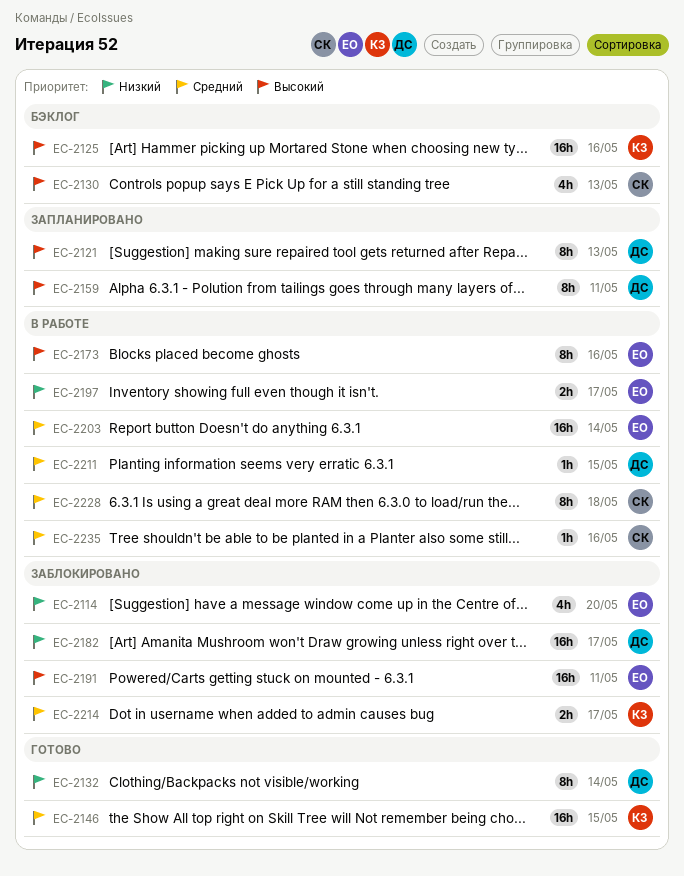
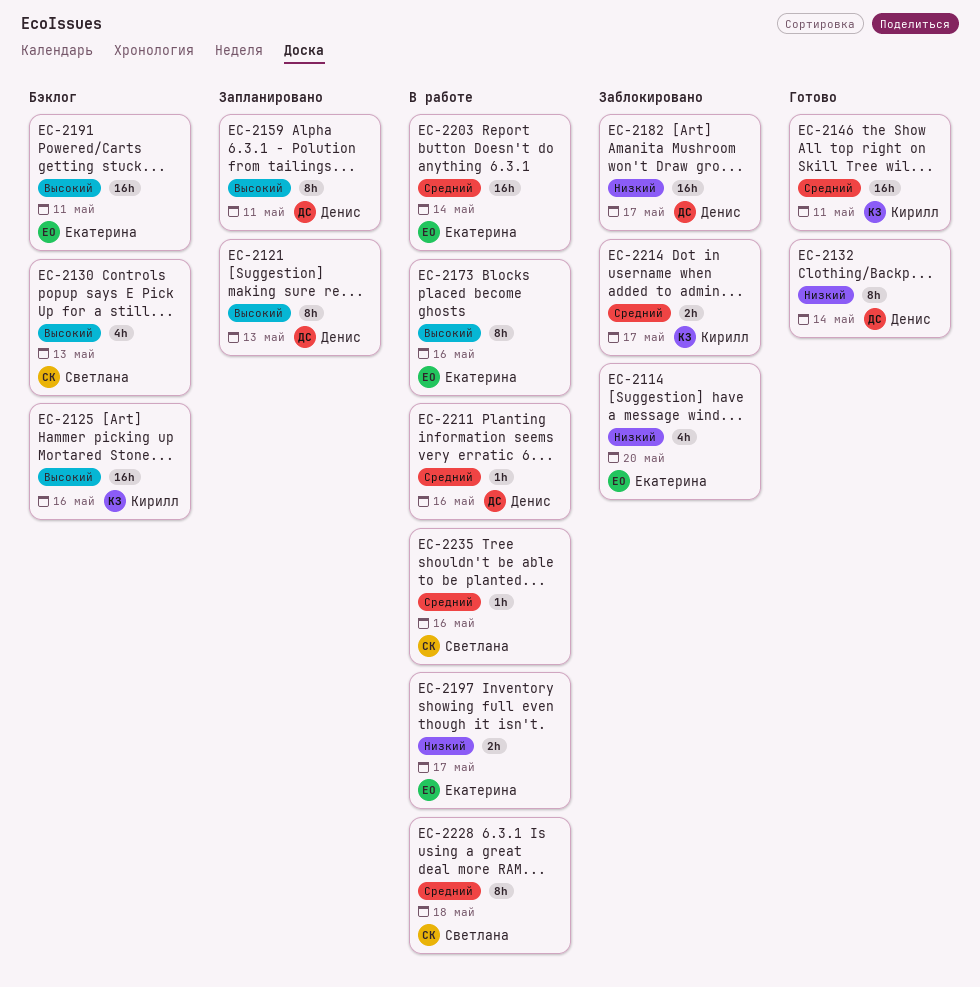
EC-2146, due: May 15 -> May 11
EC-2191, status: Заблокировано -> Бэклог
EC-2211, due: May 15 -> May 16

